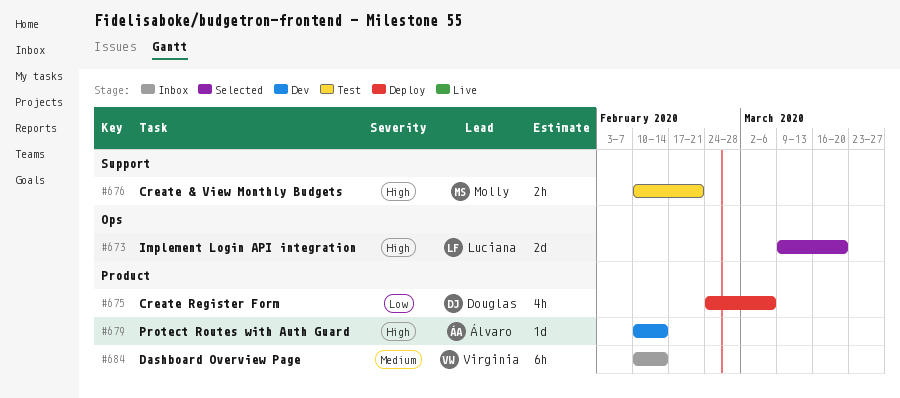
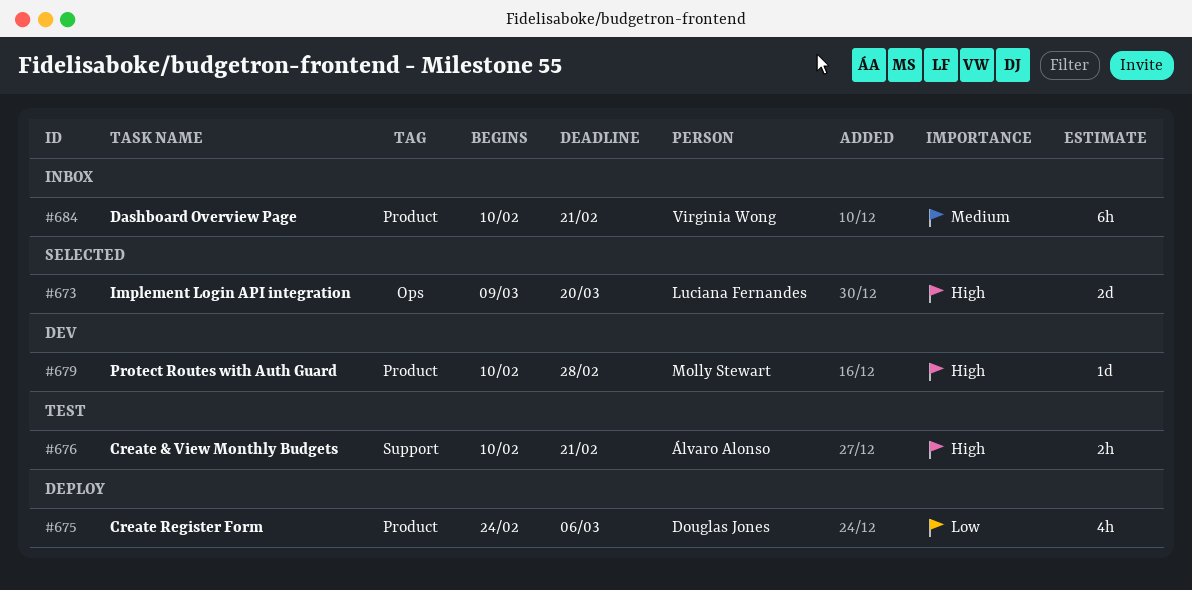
#676, owner: Molly Stewart -> Álvaro Alonso
#679, owner: Álvaro Alonso -> Molly Stewart
#679, due: Feb 14 -> Feb 28
#684, due: Feb 14 -> Feb 21

